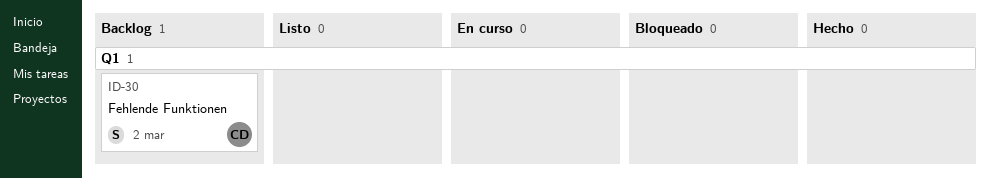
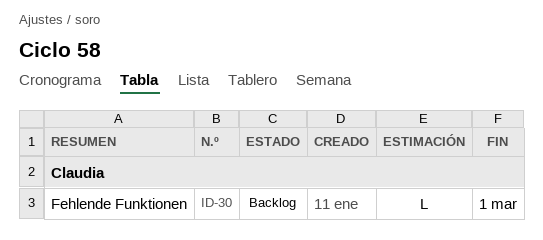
ID-30, estimate: S -> L
ID-30, due: Mar 2 -> Mar 1

